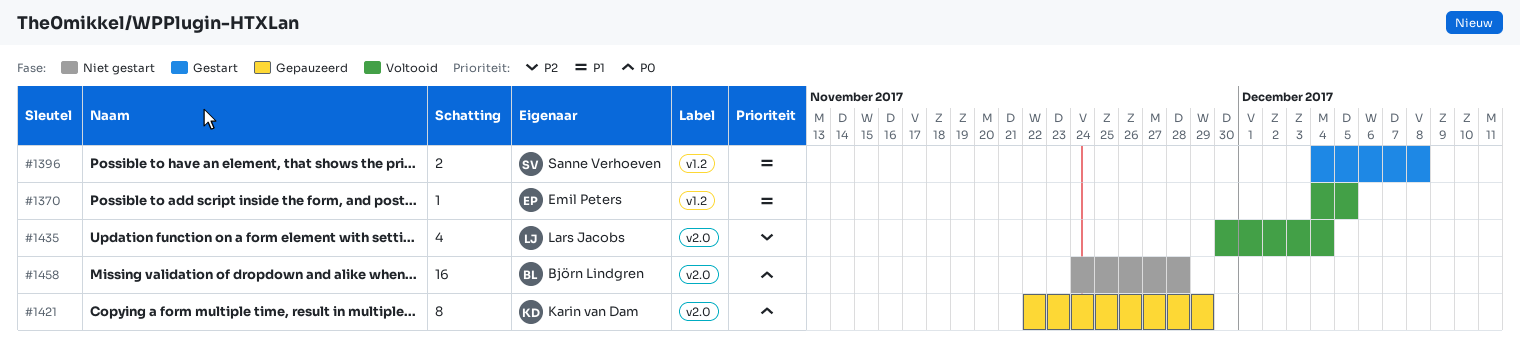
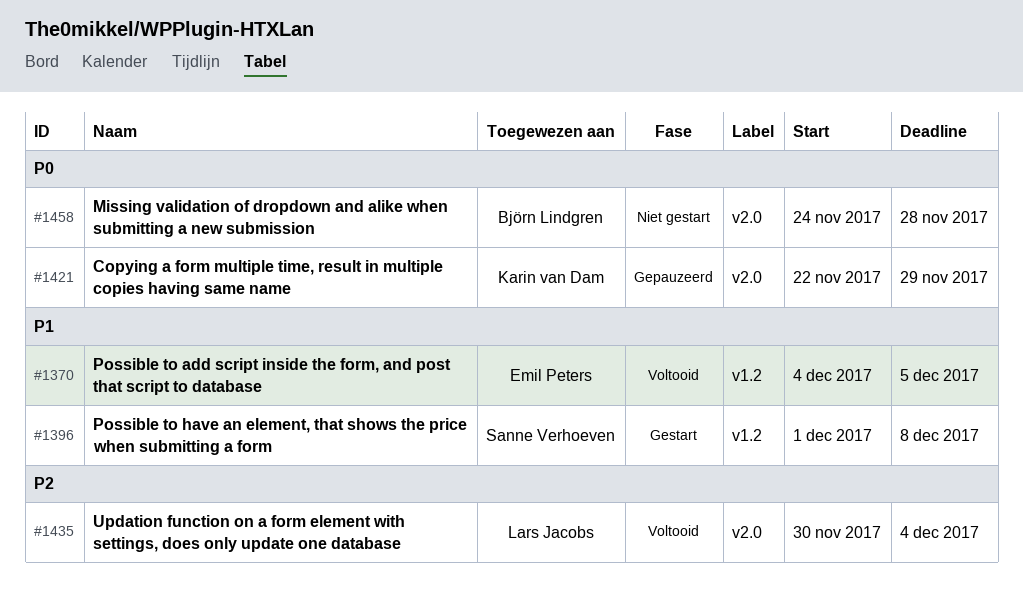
#1396, start: Dec 4 -> Dec 1

